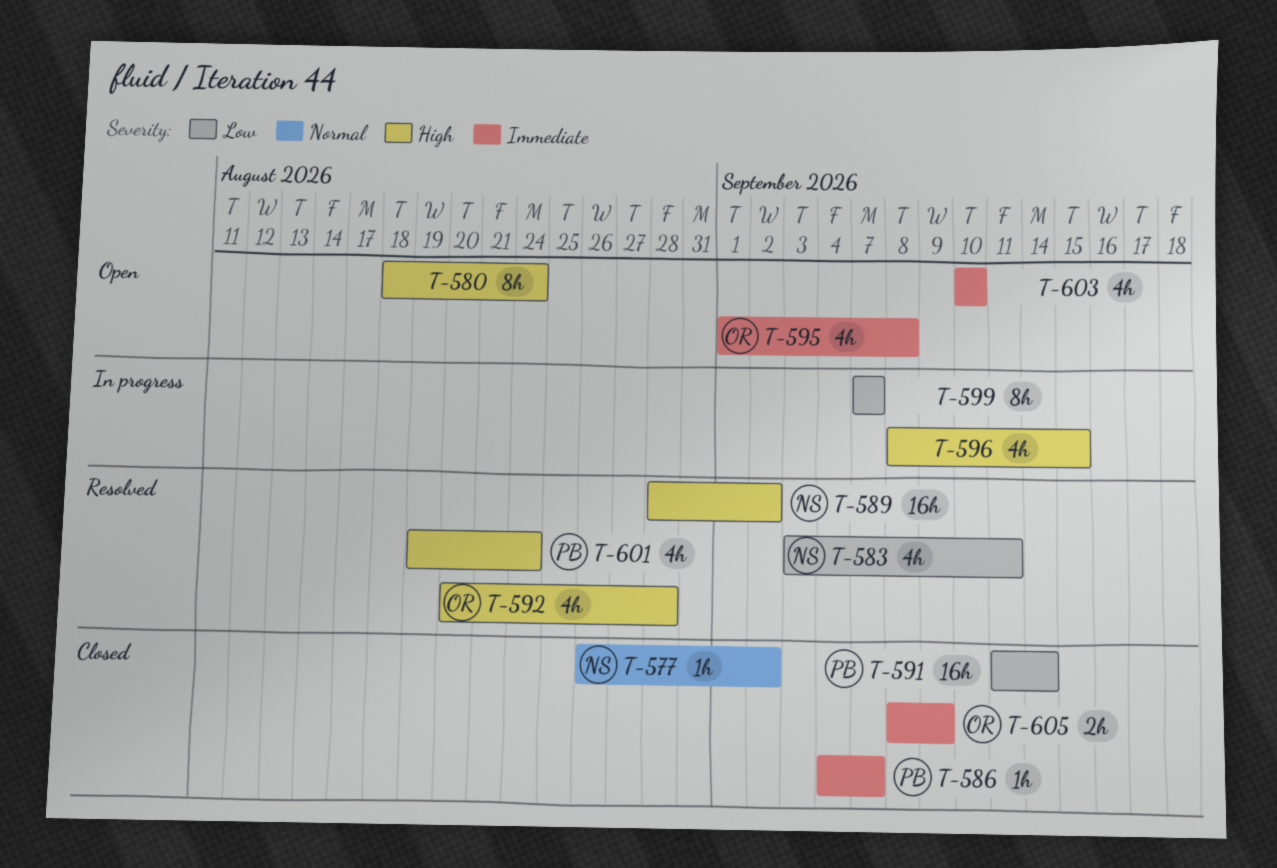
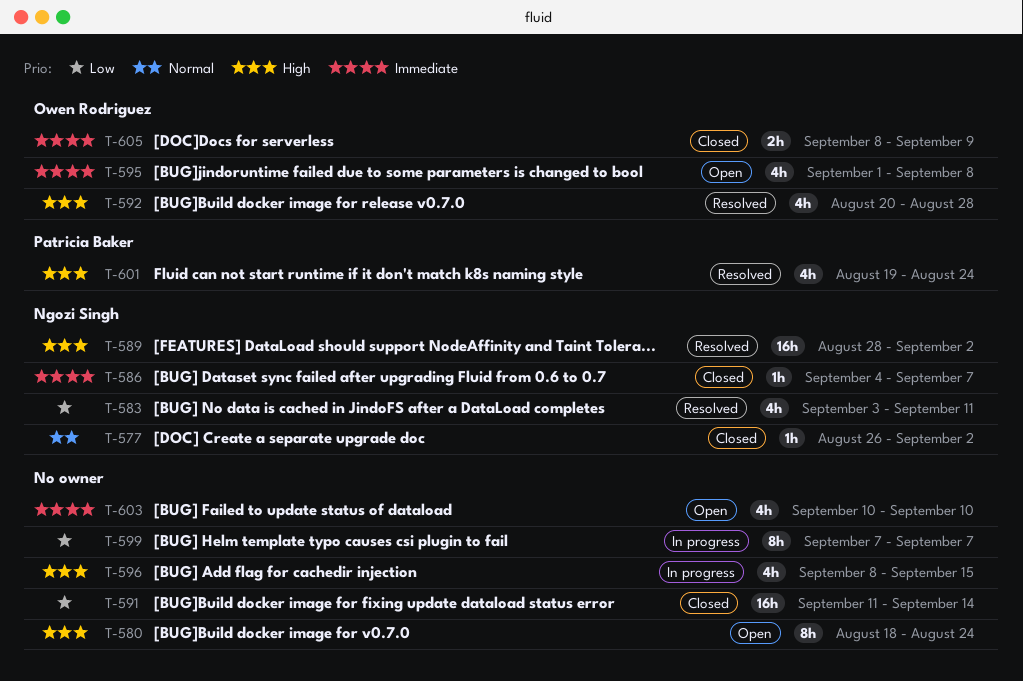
T-586, owner: Patricia Baker -> Ngozi Singh
T-591, owner: Patricia Baker -> none

